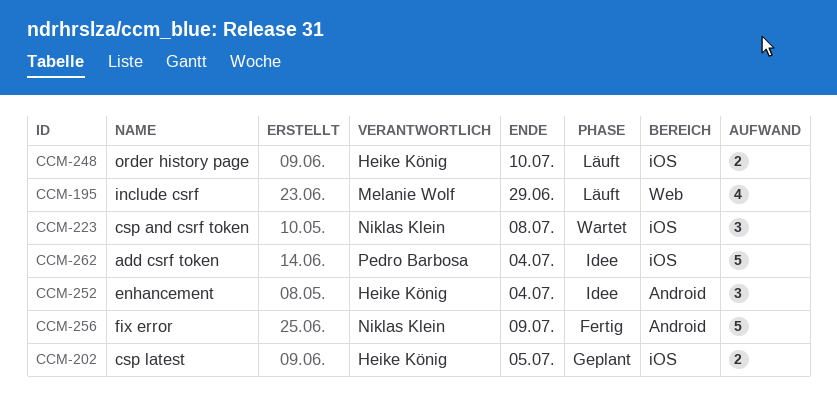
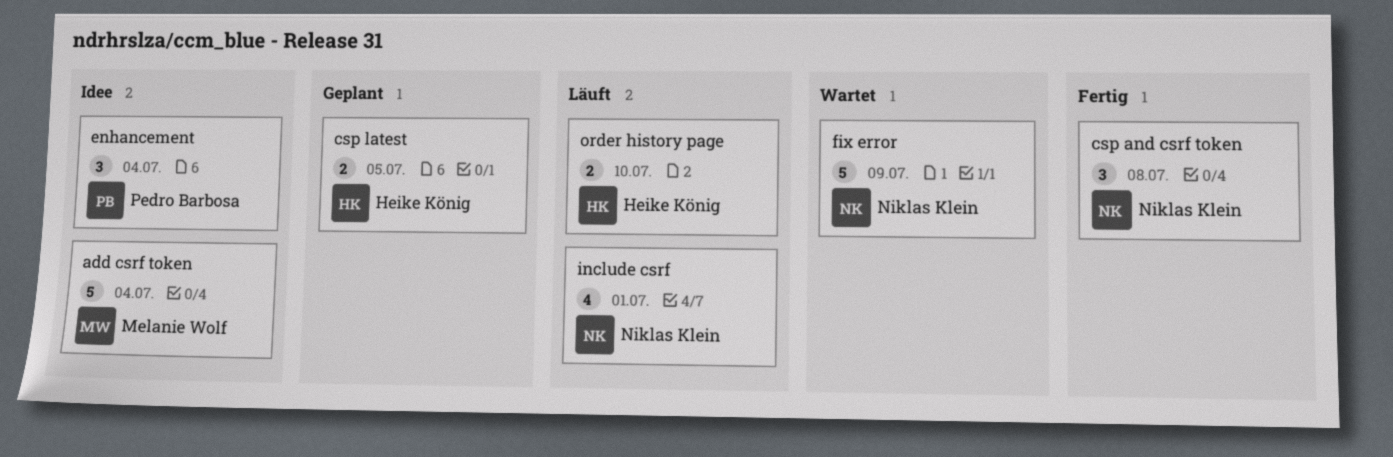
add csrf token, owner: Pedro Barbosa -> Melanie Wolf
csp and csrf token, status: Wartet -> Fertig
enhancement, owner: Heike König -> Pedro Barbosa
fix error, status: Fertig -> Wartet
include csrf, owner: Melanie Wolf -> Niklas Klein
include csrf, due: Jun 29 -> Jul 1

